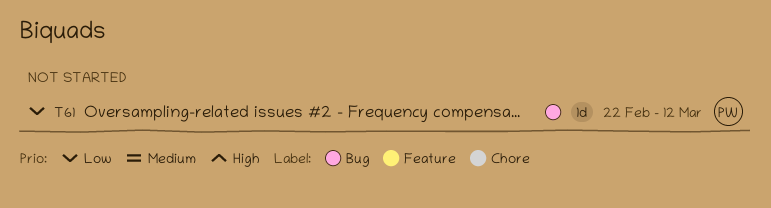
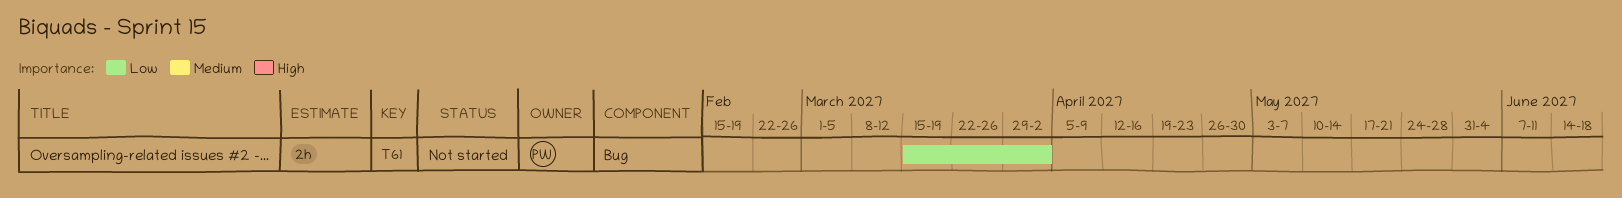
T61, estimate: 1d -> 2h
T61, start: Feb 22 -> Mar 15
T61, due: Mar 12 -> Apr 2

